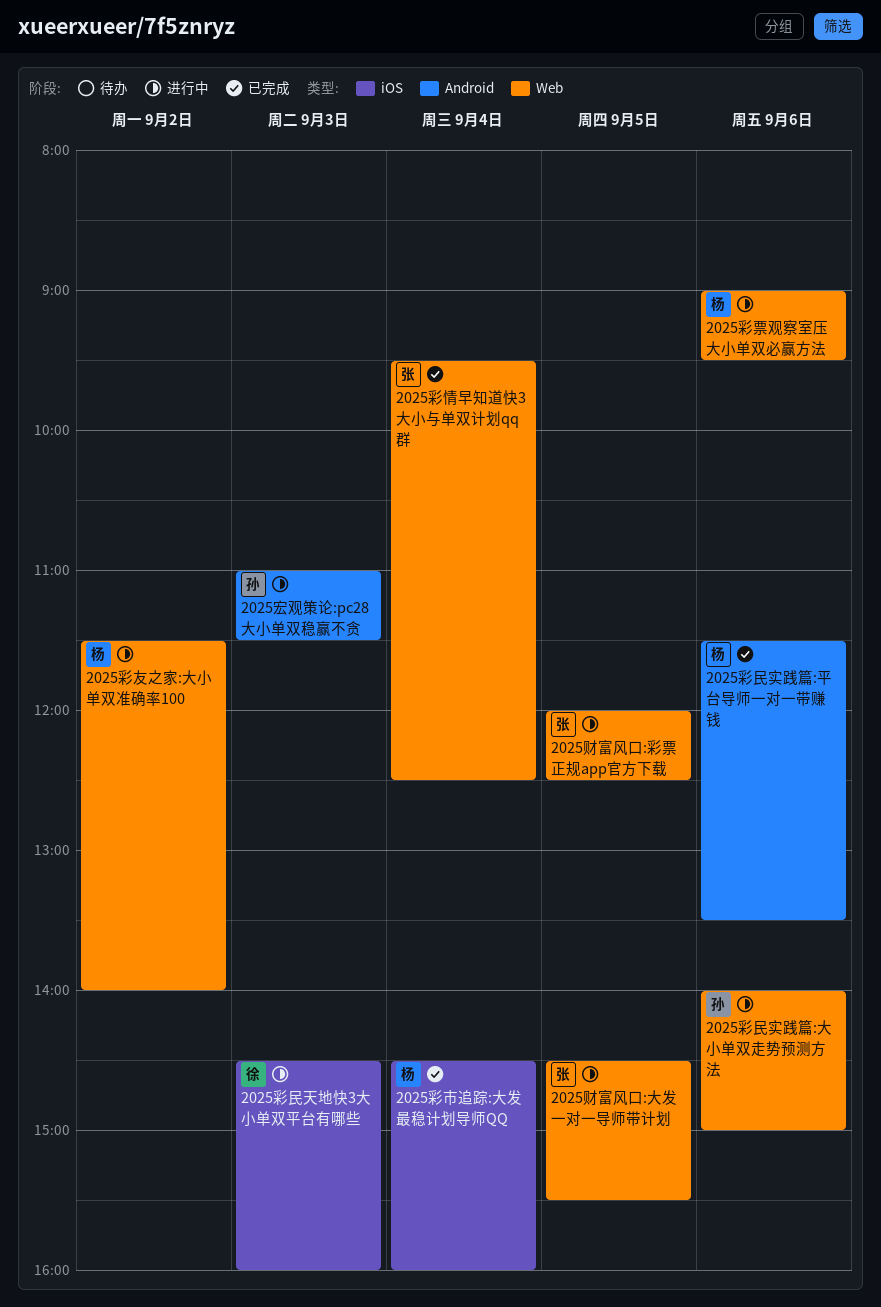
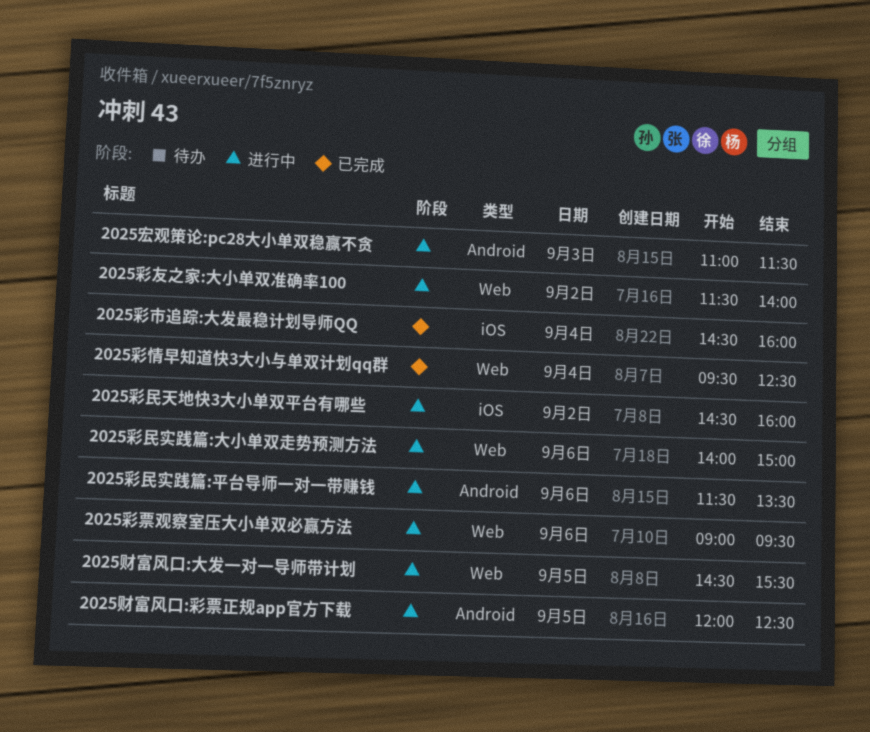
2025彩民天地快3大小单双平台有哪些, day: Sep 3 -> Sep 2
2025彩民实践篇:平台导师一对一带赚钱, status: 已完成 -> 进行中
2025财富风口:彩票正规app官方下载, label: Web -> Android

